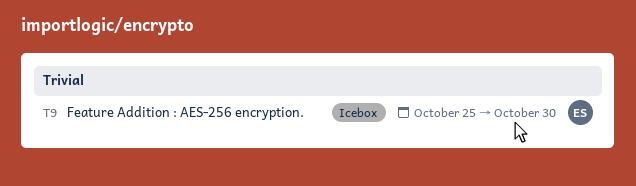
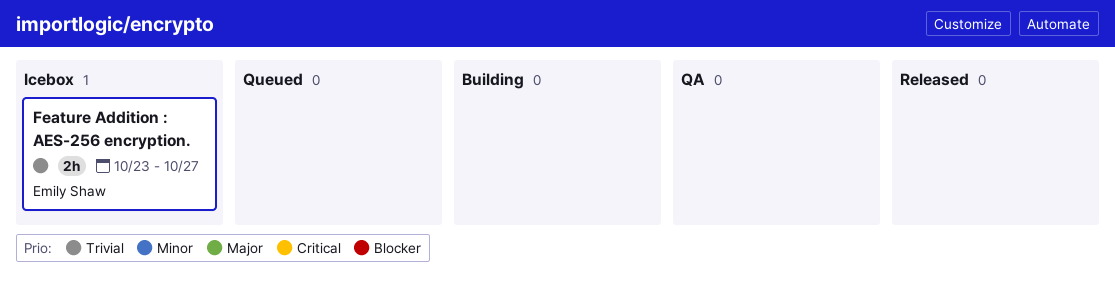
Feature Addition : AES-256 encryption., start: Oct 25 -> Oct 23
Feature Addition : AES-256 encryption., due: Oct 30 -> Oct 27

